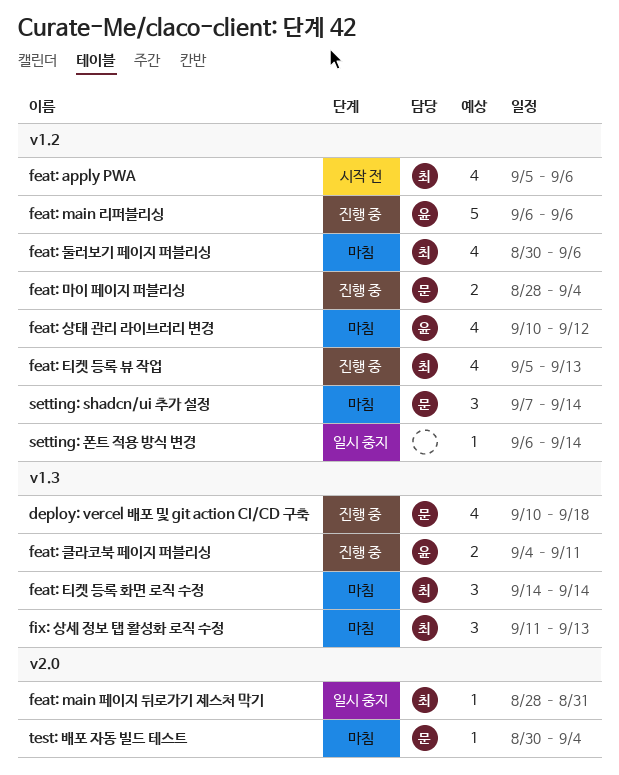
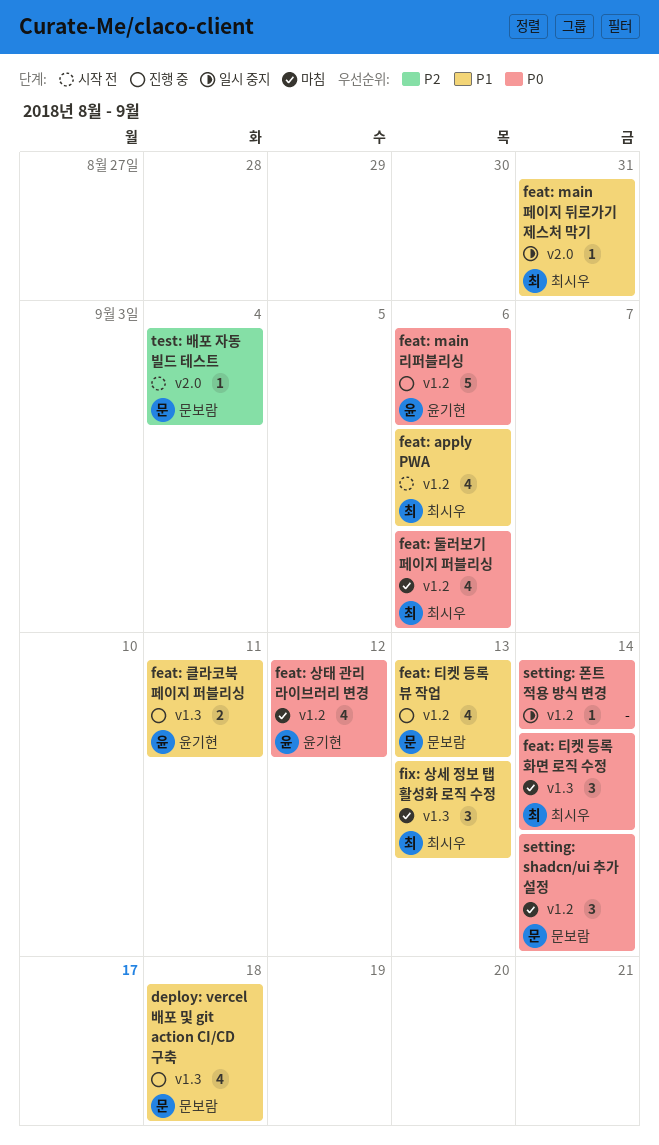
feat: 마이 페이지 퍼블리싱: present -> none
feat: 티켓 등록 뷰 작업, owner: 최시우 -> 문보람
test: 배포 자동 빌드 테스트, status: 마침 -> 시작 전

